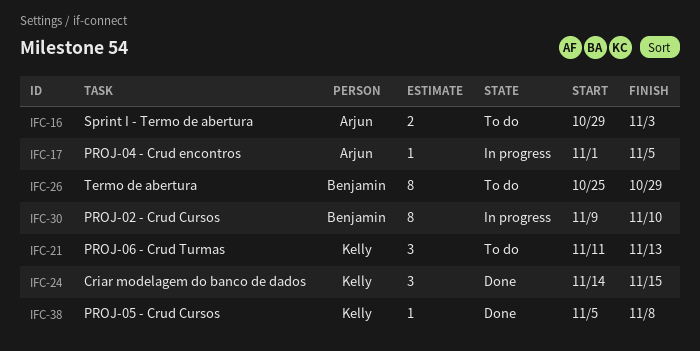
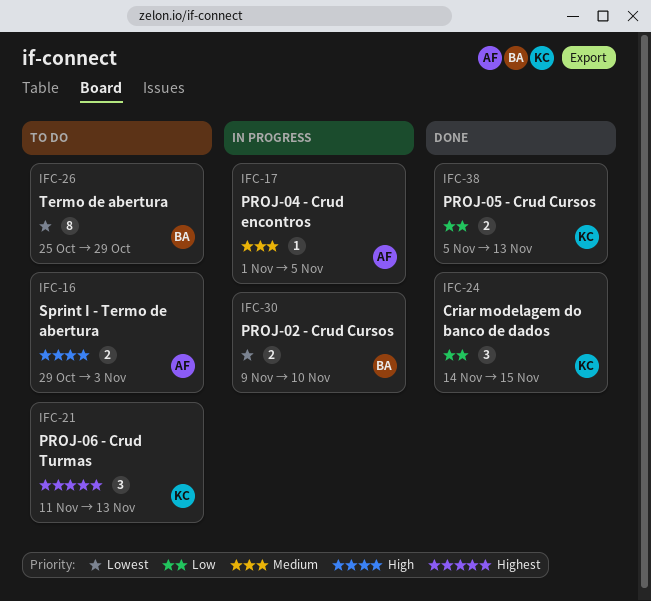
IFC-30, estimate: 8 -> 2
IFC-38, estimate: 1 -> 2
IFC-38, due: Nov 8 -> Nov 13

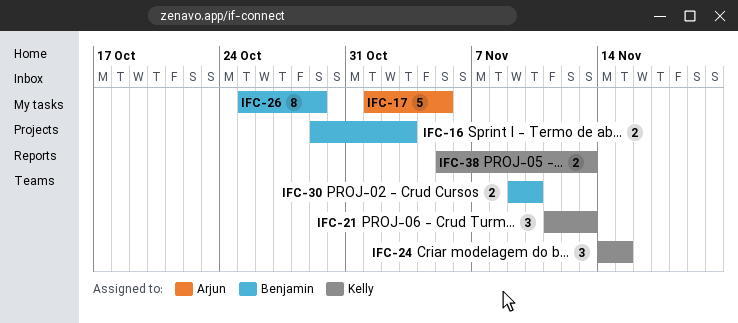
IFC-16, owner: Arjun -> Benjamin
IFC-17, estimate: 1 -> 5

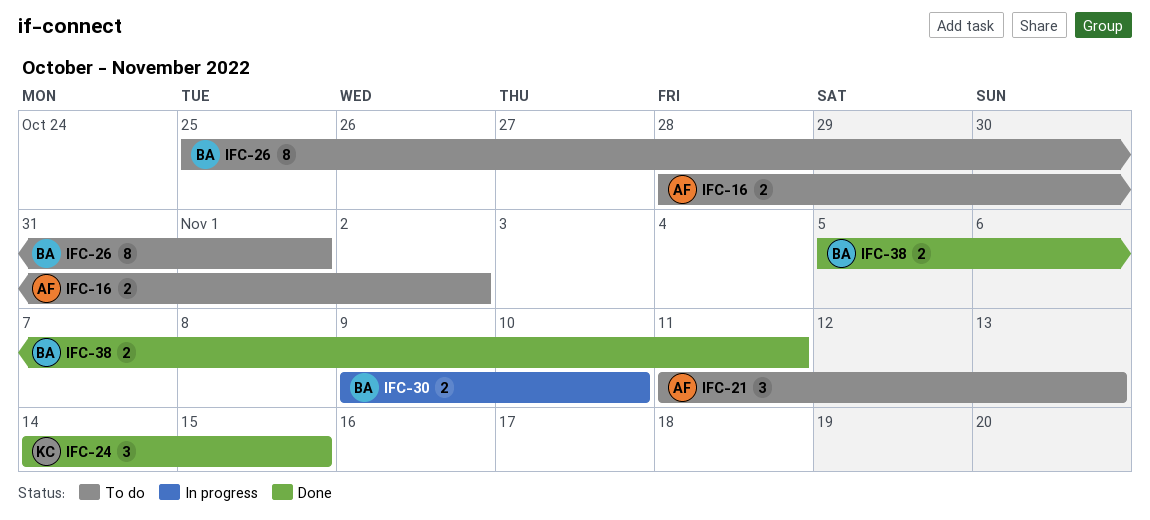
IFC-16, owner: Benjamin -> Arjun
IFC-16, start: Oct 29 -> Oct 28
IFC-16, due: Nov 3 -> Nov 2
IFC-17: present -> none
IFC-21, owner: Kelly -> Arjun
IFC-26, due: Oct 29 -> Nov 1
IFC-38, owner: Kelly -> Benjamin
IFC-38, due: Nov 13 -> Nov 11

